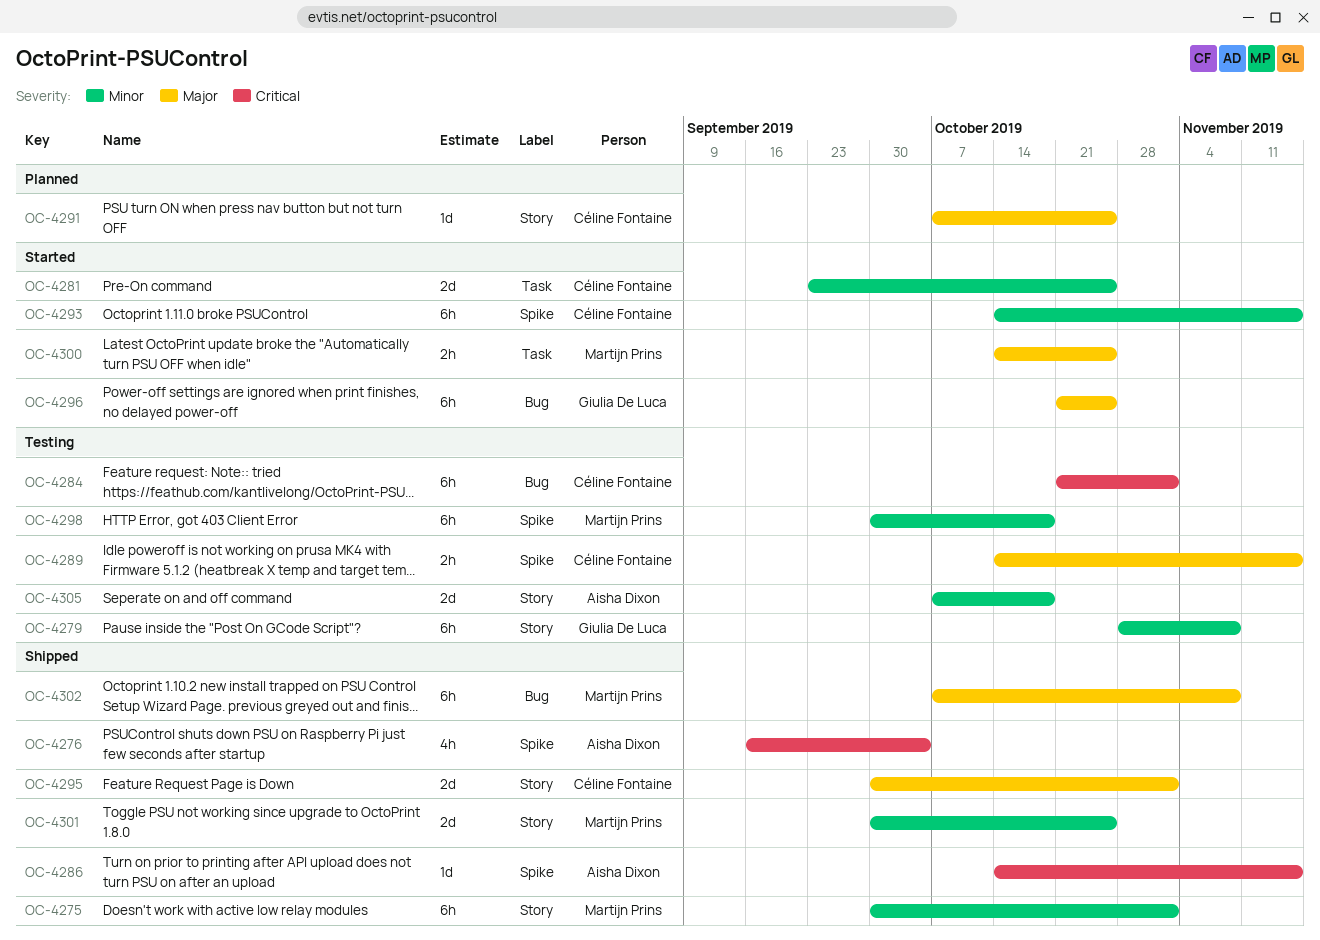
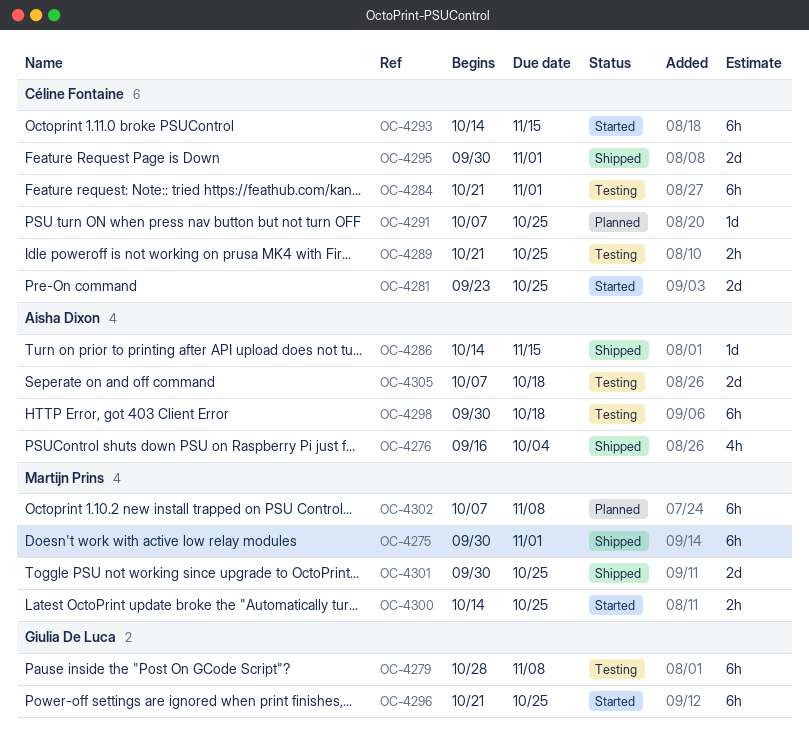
OC-4289, start: Oct 14 -> Oct 21
OC-4289, due: Nov 15 -> Oct 25
OC-4298, owner: Martijn Prins -> Aisha Dixon
OC-4302, status: Shipped -> Planned

